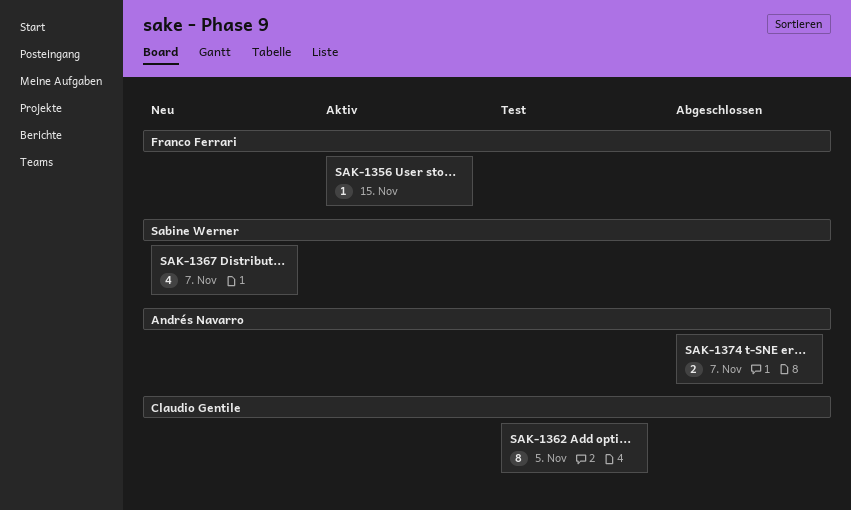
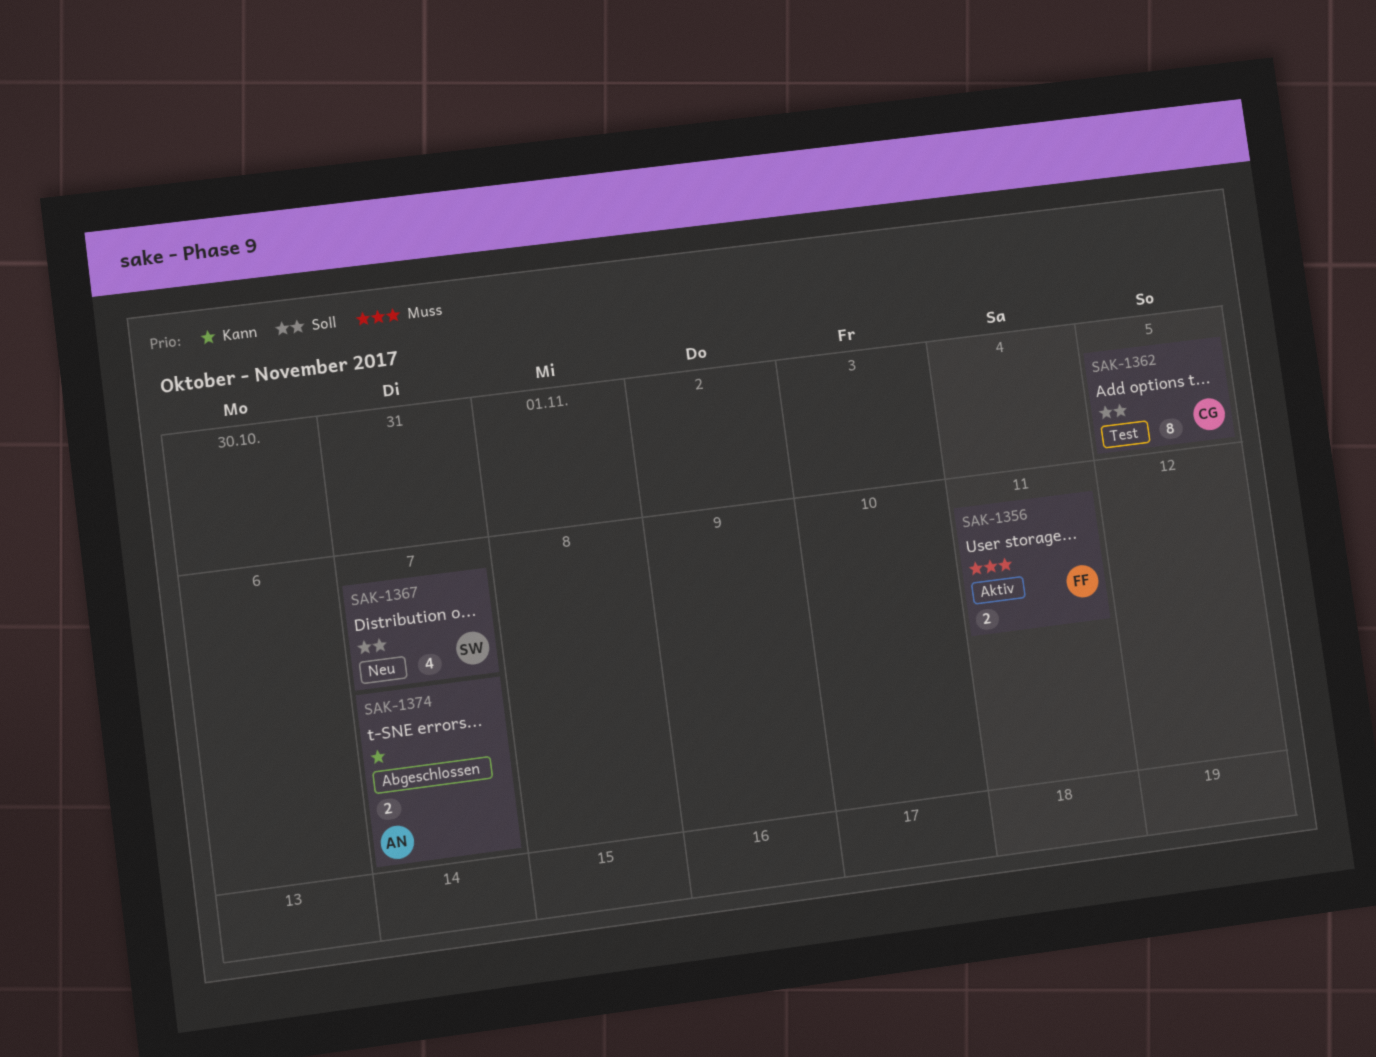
SAK-1356, estimate: 1 -> 2
SAK-1356, due: Nov 15 -> Nov 11

